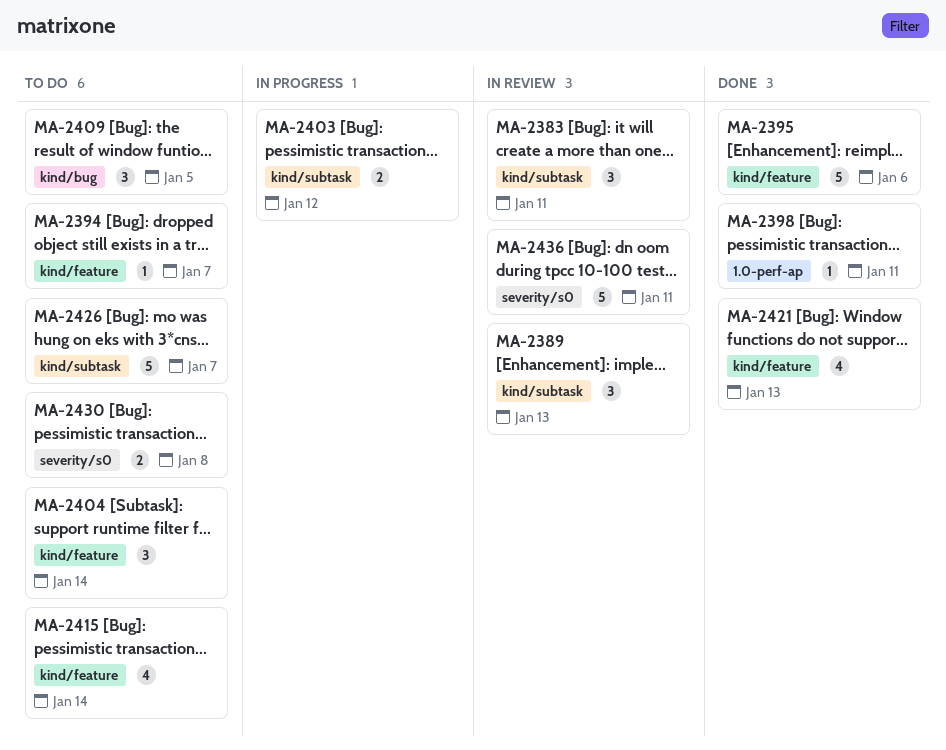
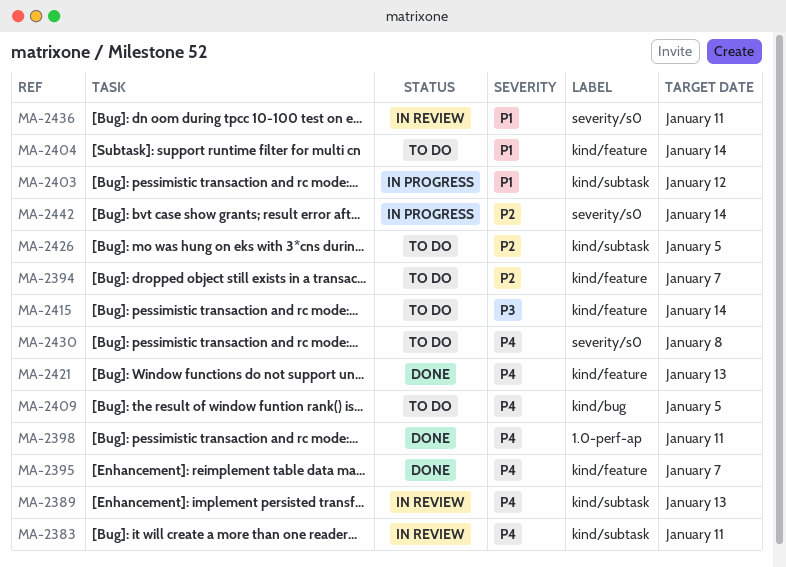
MA-2395, due: Jan 6 -> Jan 7
MA-2426, due: Jan 7 -> Jan 5
MA-2442: none -> present

